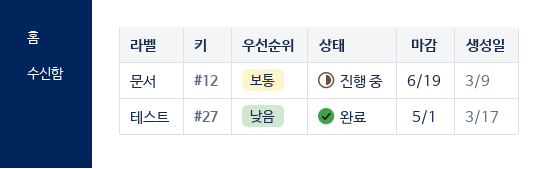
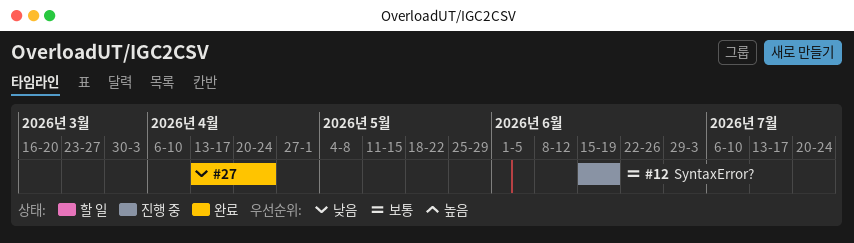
#27, due: May 1 -> Apr 24

